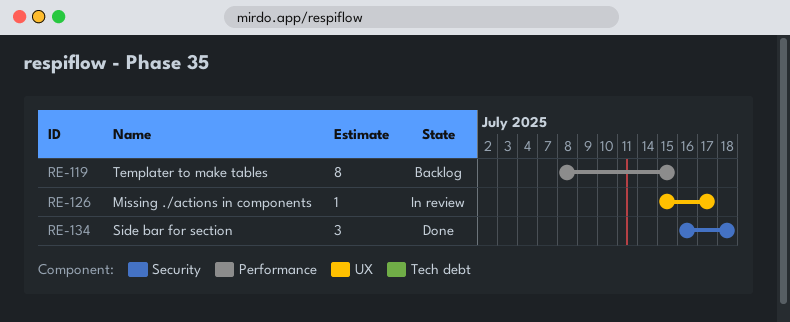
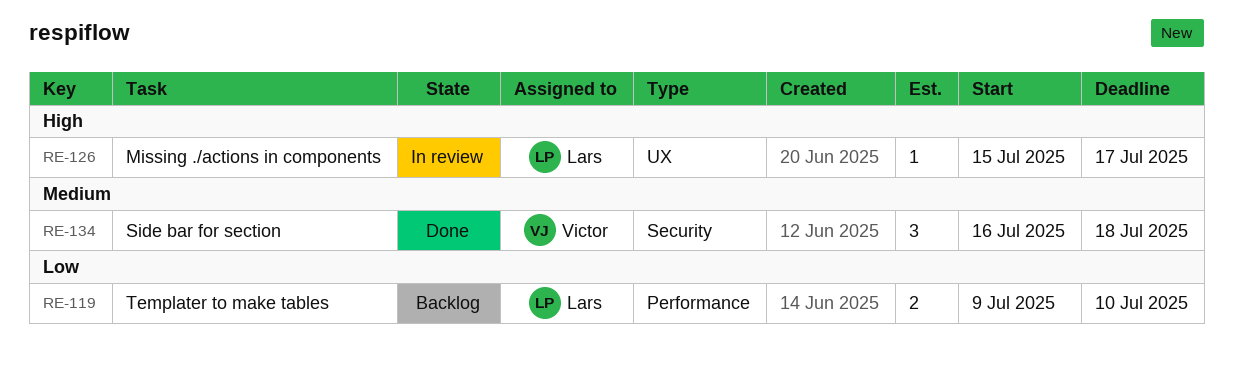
RE-119, estimate: 8 -> 2
RE-119, start: Jul 8 -> Jul 9
RE-119, due: Jul 15 -> Jul 10

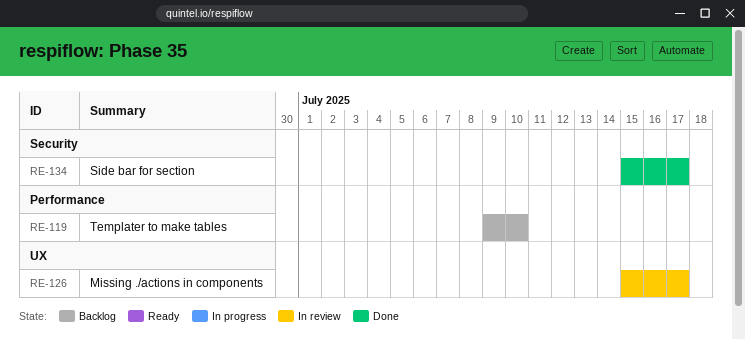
RE-134, start: Jul 16 -> Jul 15
RE-134, due: Jul 18 -> Jul 17

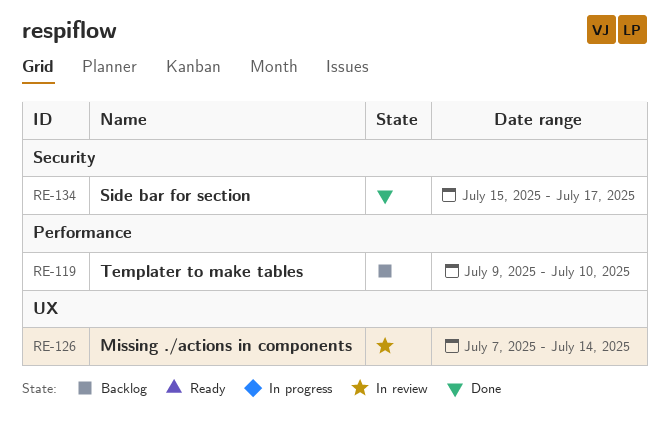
RE-126, start: Jul 15 -> Jul 7
RE-126, due: Jul 17 -> Jul 14

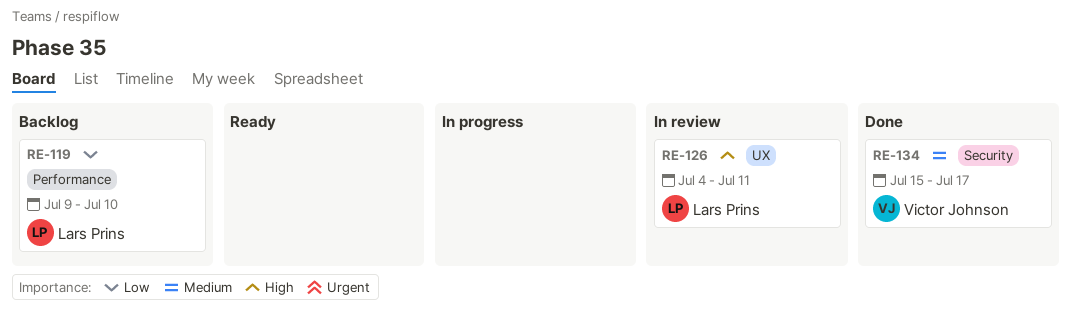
RE-126, start: Jul 7 -> Jul 4
RE-126, due: Jul 14 -> Jul 11

